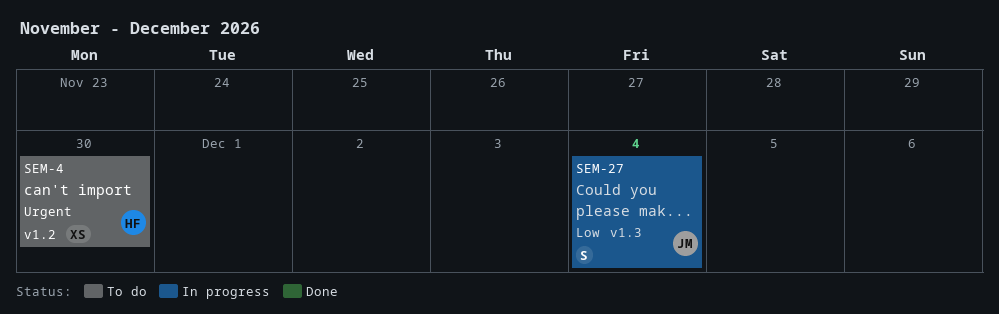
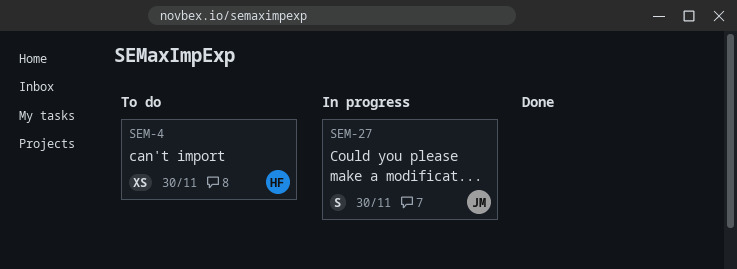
SEM-27, due: Dec 4 -> Nov 30

